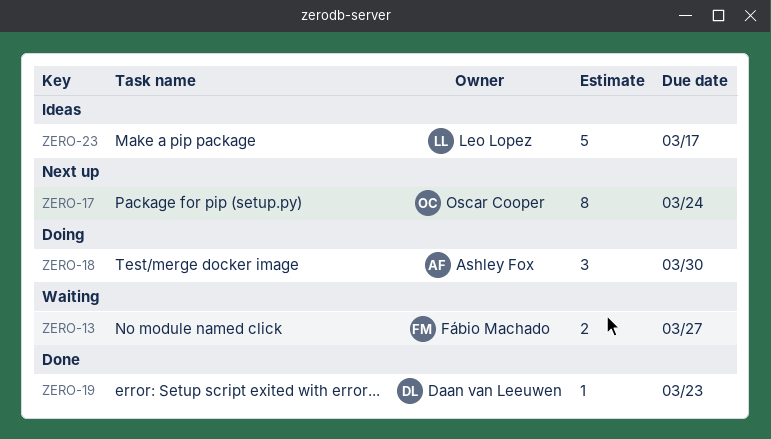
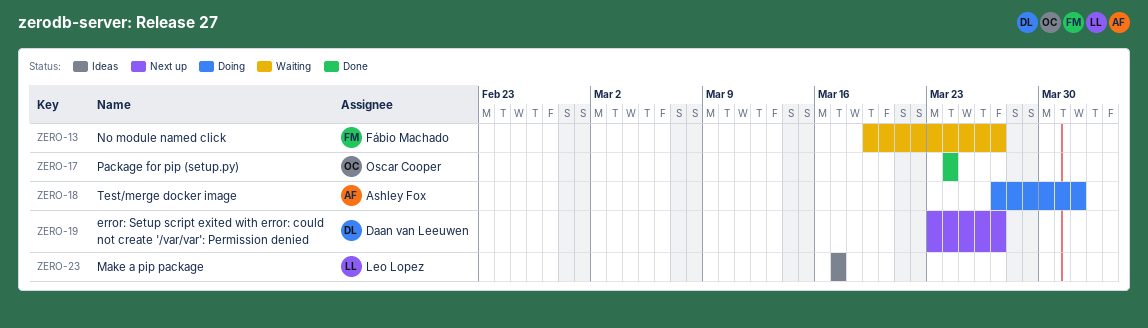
ZERO-17, status: Next up -> Done
ZERO-18, due: Mar 30 -> Apr 1
ZERO-19, status: Done -> Next up
ZERO-19, due: Mar 23 -> Mar 27

